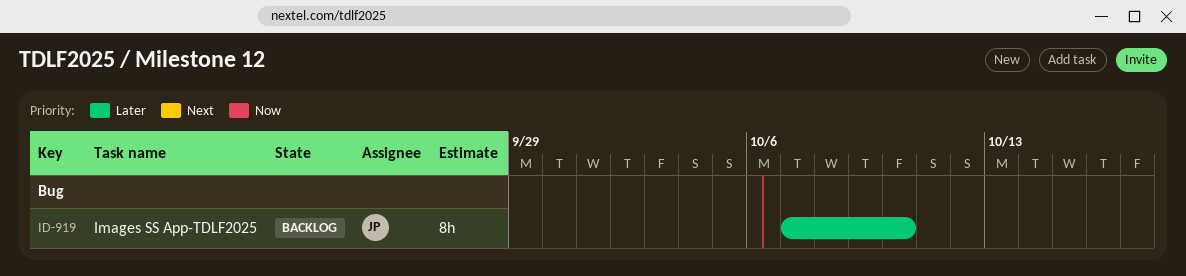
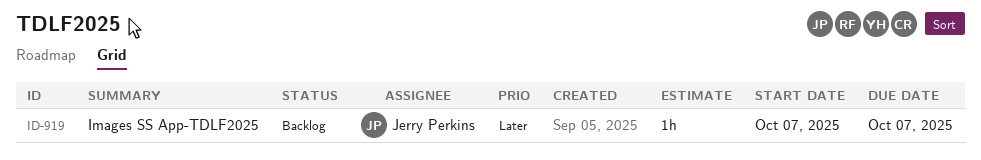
ID-919, estimate: 8h -> 1h
ID-919, due: Oct 10 -> Oct 7

